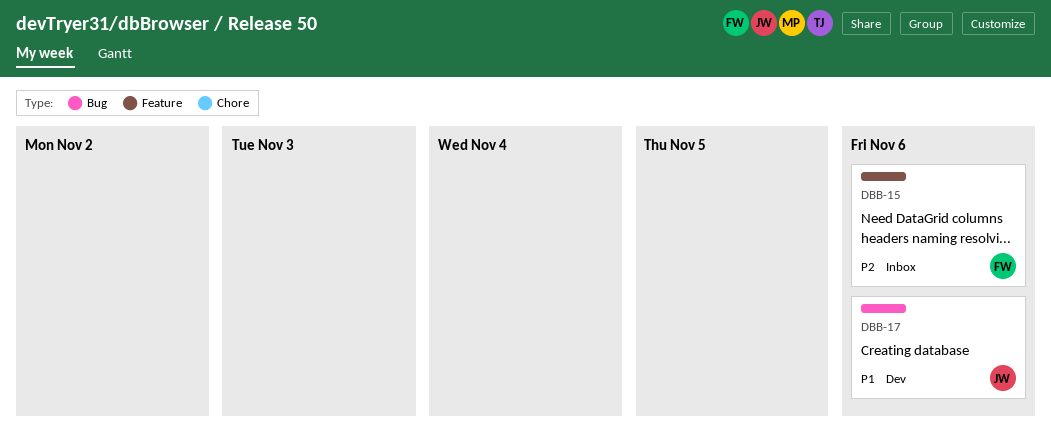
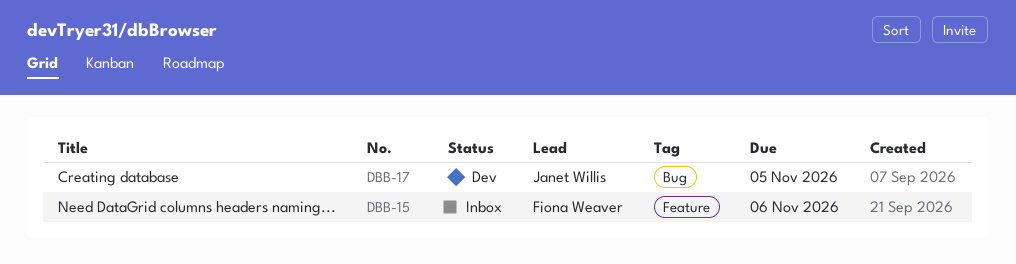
DBB-17, due: Nov 6 -> Nov 5

